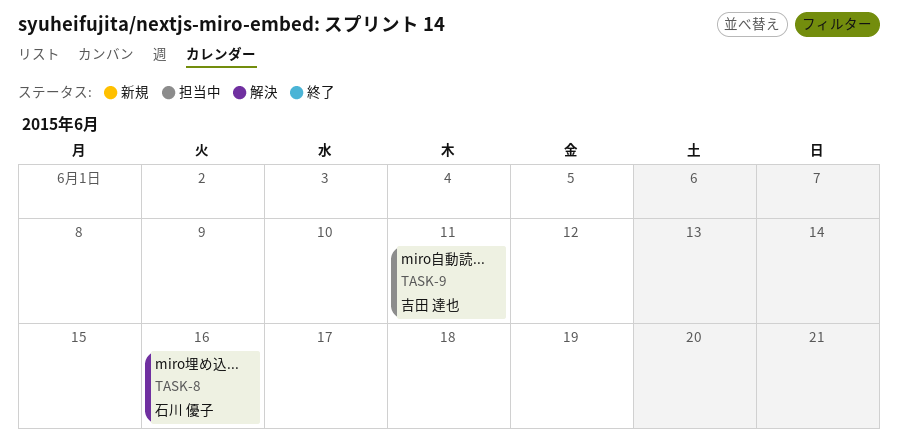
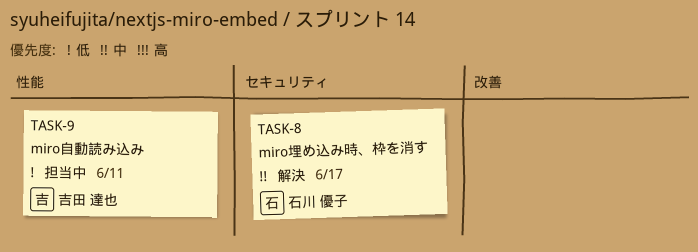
TASK-8, due: Jun 16 -> Jun 17

